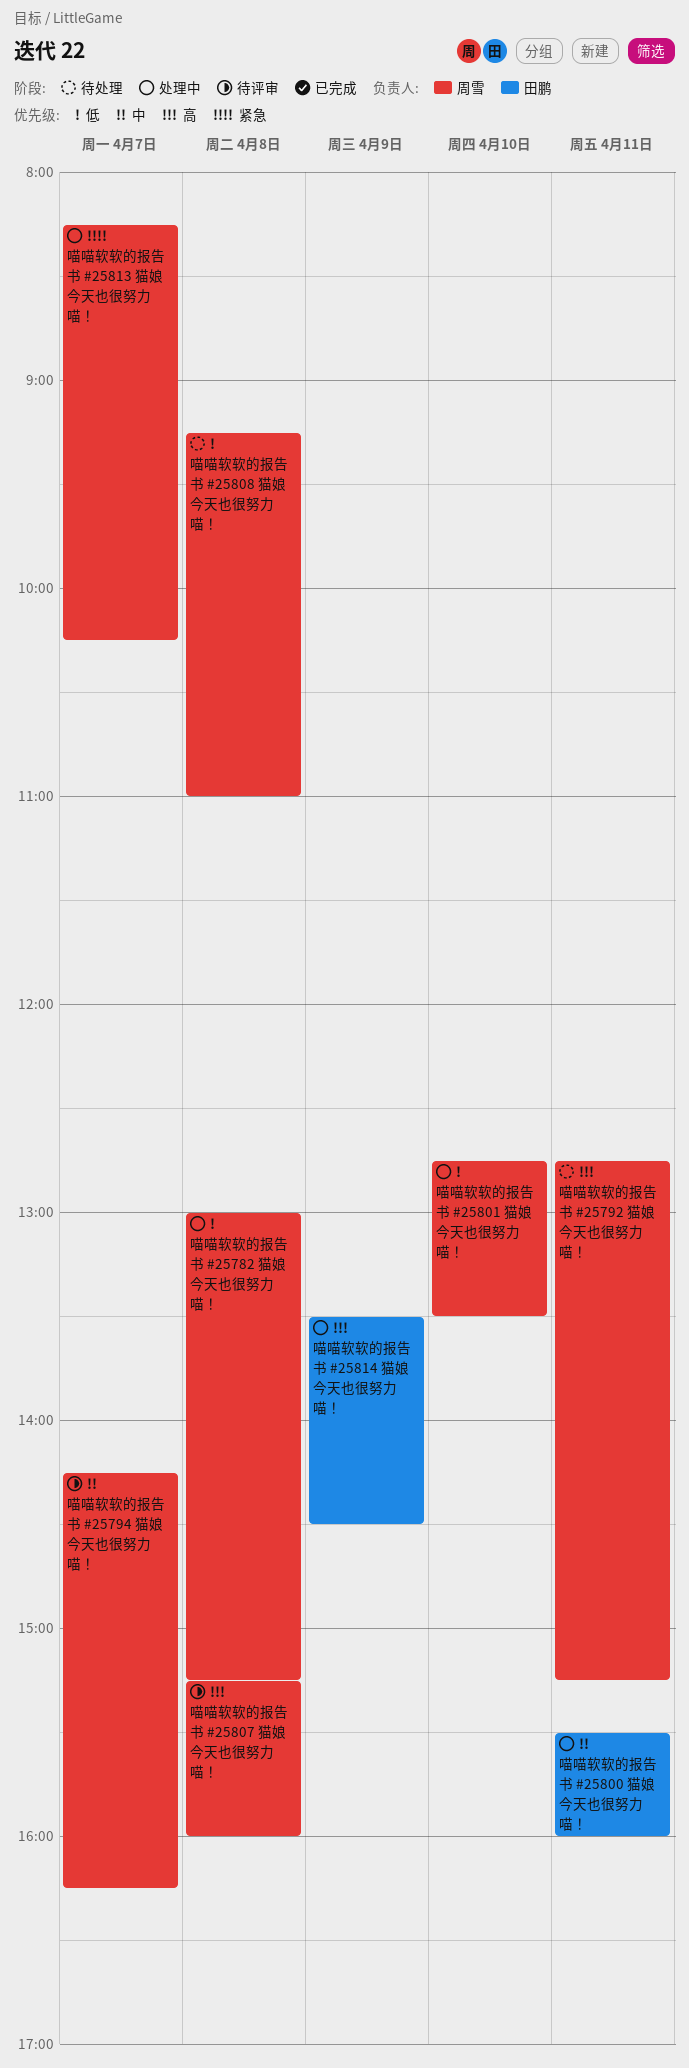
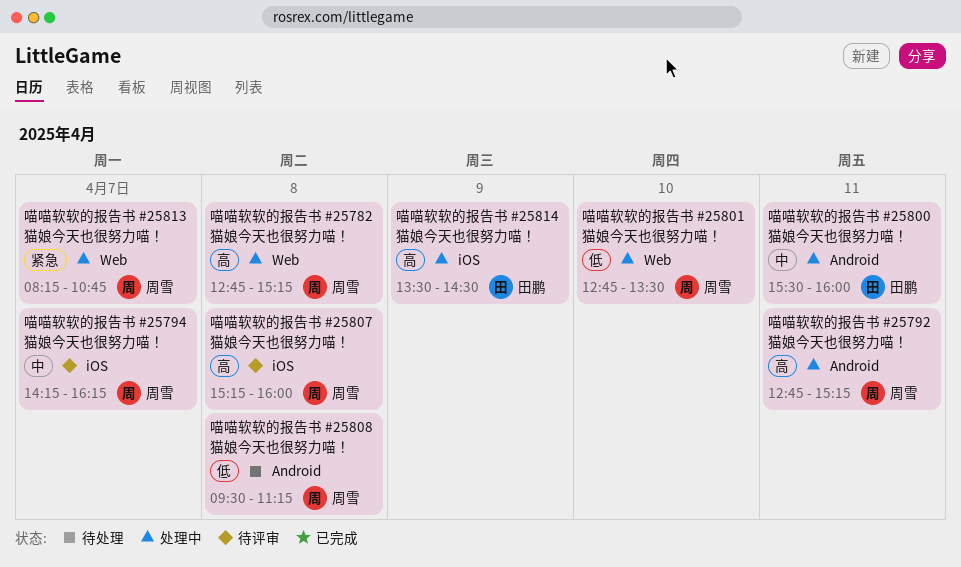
喵喵软软的报告书 #25782 猫娘今天也很努力喵！, priority: 低 -> 高
喵喵软软的报告书 #25782 猫娘今天也很努力喵！, begins: 13:00 -> 12:45
喵喵软软的报告书 #25792 猫娘今天也很努力喵！, status: 待处理 -> 处理中
喵喵软软的报告书 #25808 猫娘今天也很努力喵！, begins: 09:15 -> 09:30
喵喵软软的报告书 #25808 猫娘今天也很努力喵！, ends: 11:00 -> 11:15
喵喵软软的报告书 #25813 猫娘今天也很努力喵！, ends: 10:15 -> 10:45

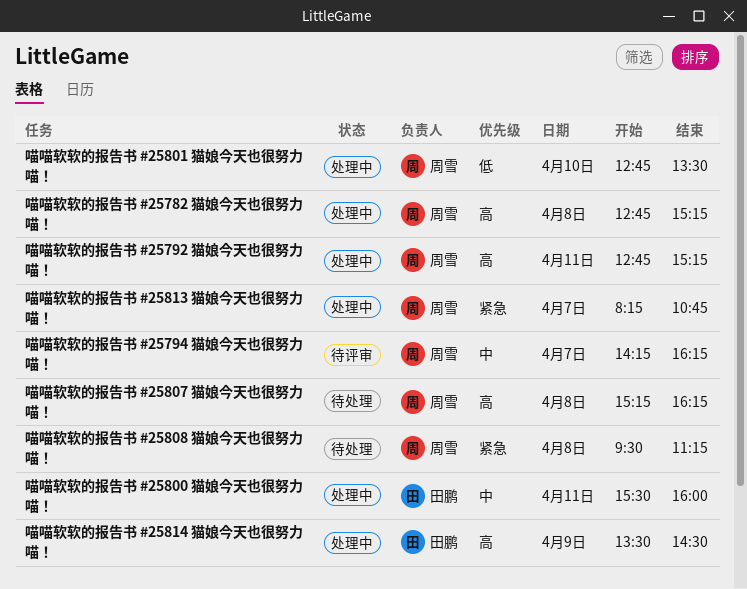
喵喵软软的报告书 #25807 猫娘今天也很努力喵！, status: 待评审 -> 待处理
喵喵软软的报告书 #25807 猫娘今天也很努力喵！, ends: 16:00 -> 16:15
喵喵软软的报告书 #25808 猫娘今天也很努力喵！, priority: 低 -> 紧急

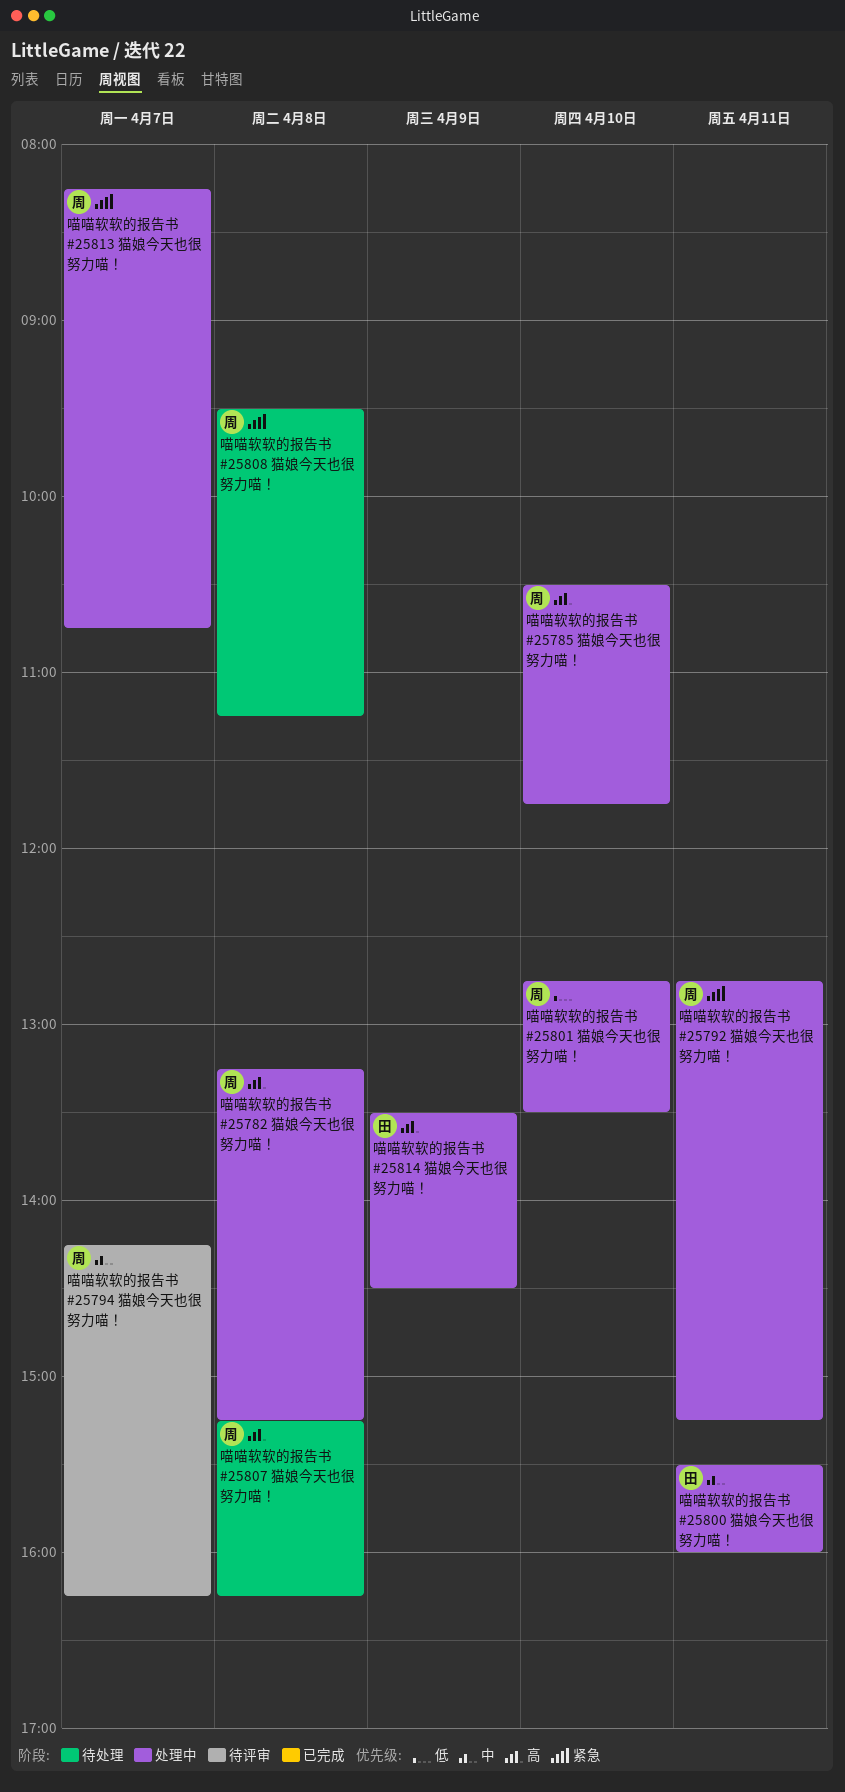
喵喵软软的报告书 #25782 猫娘今天也很努力喵！, begins: 12:45 -> 13:15
喵喵软软的报告书 #25785 猫娘今天也很努力喵！: none -> present
喵喵软软的报告书 #25792 猫娘今天也很努力喵！, priority: 高 -> 紧急

